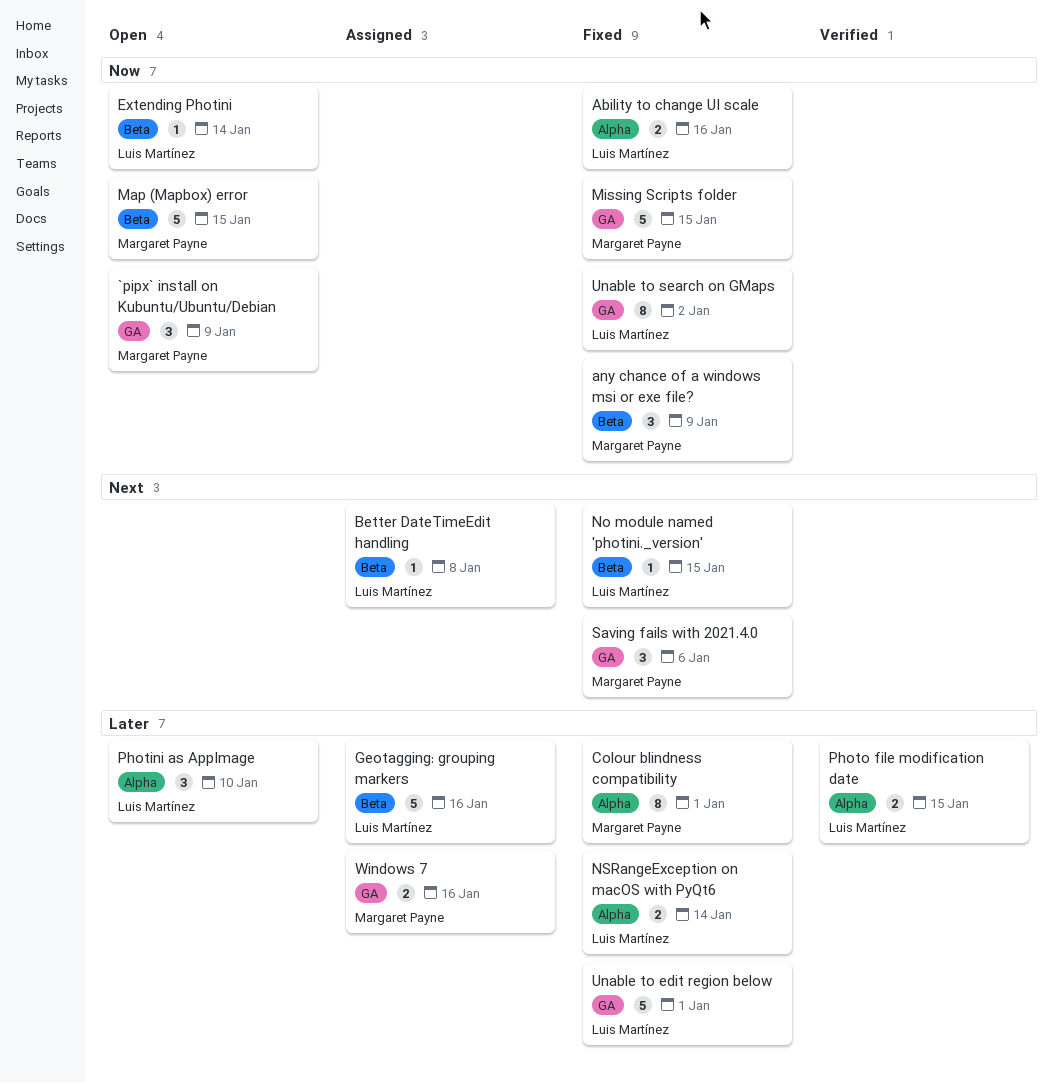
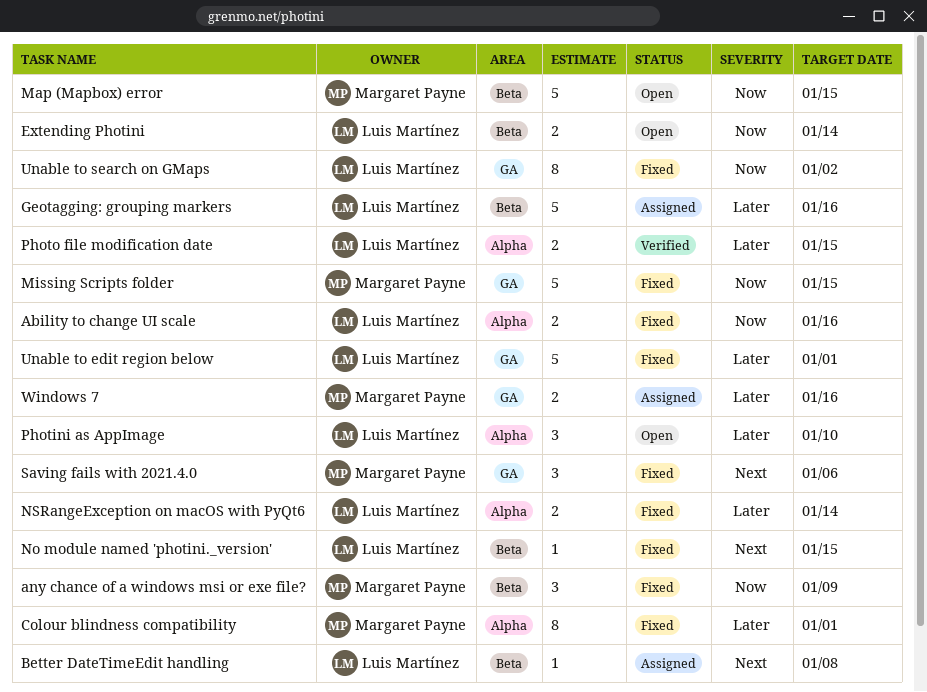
`pipx` install on Kubuntu/Ubuntu/Debian: present -> none
Extending Photini, estimate: 1 -> 2

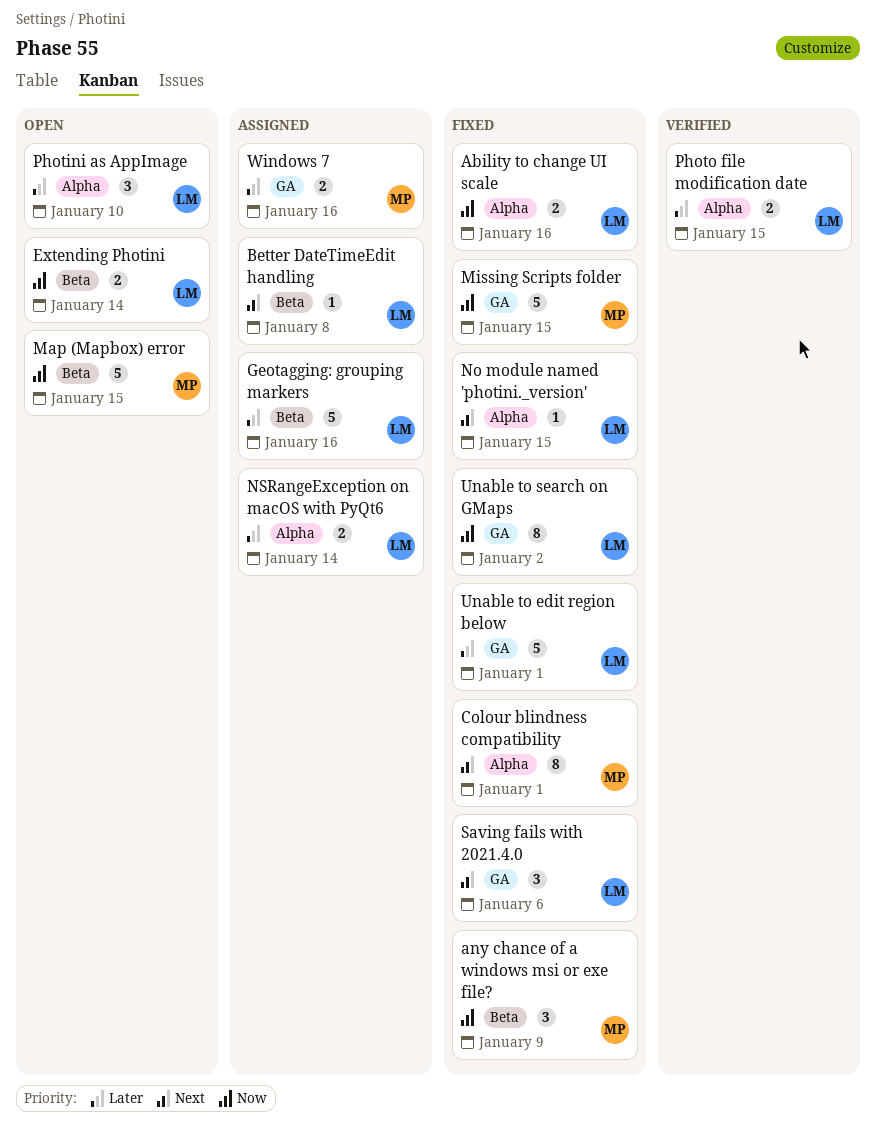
Colour blindness compatibility, priority: Later -> Next
No module named 'photini._version', label: Beta -> Alpha
NSRangeException on macOS with PyQt6, status: Fixed -> Assigned
Saving fails with 2021.4.0, owner: Margaret Payne -> Luis Martínez

